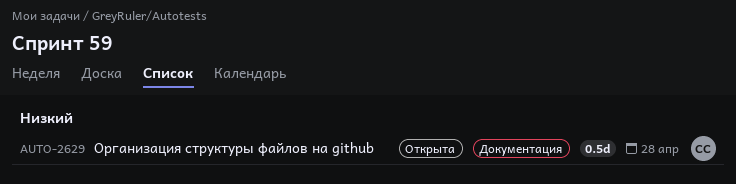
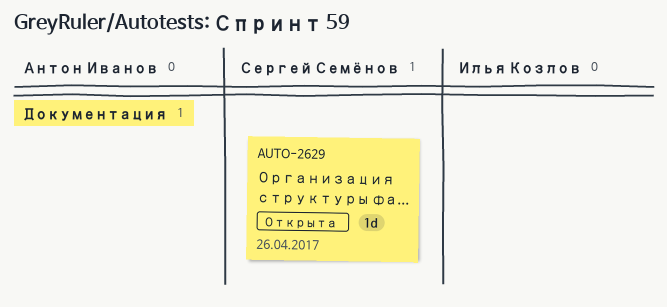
AUTO-2629, estimate: 0.5d -> 1d
AUTO-2629, due: Apr 28 -> Apr 26

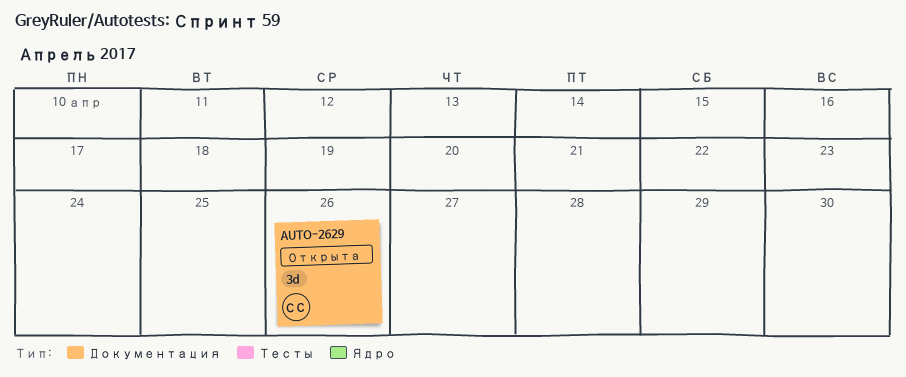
AUTO-2629, estimate: 1d -> 3d

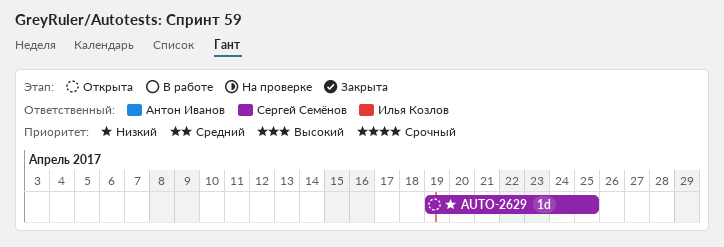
AUTO-2629, estimate: 3d -> 1d
AUTO-2629, due: Apr 26 -> Apr 25

